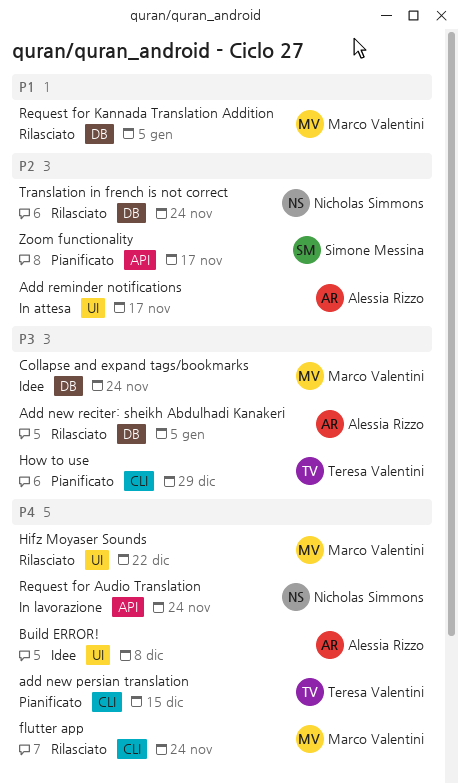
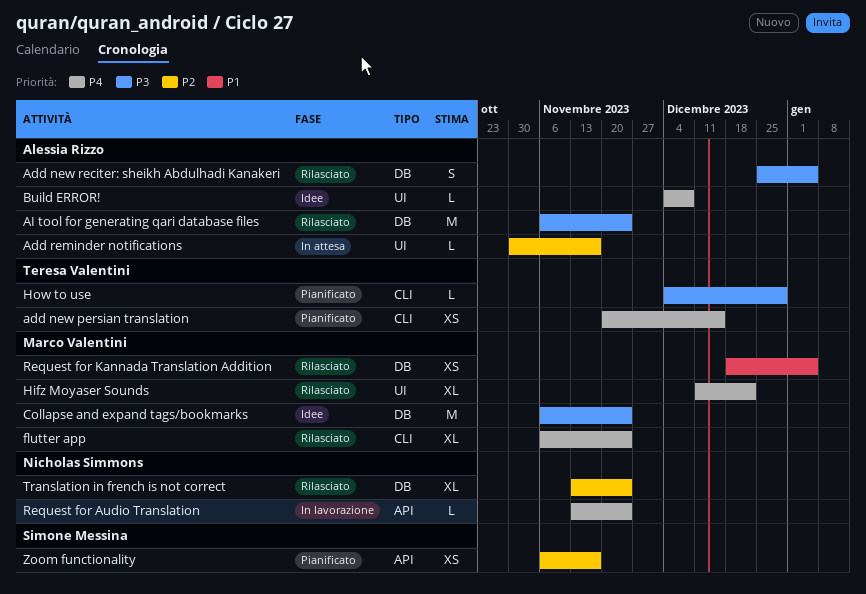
AI tool for generating qari database files: none -> present

